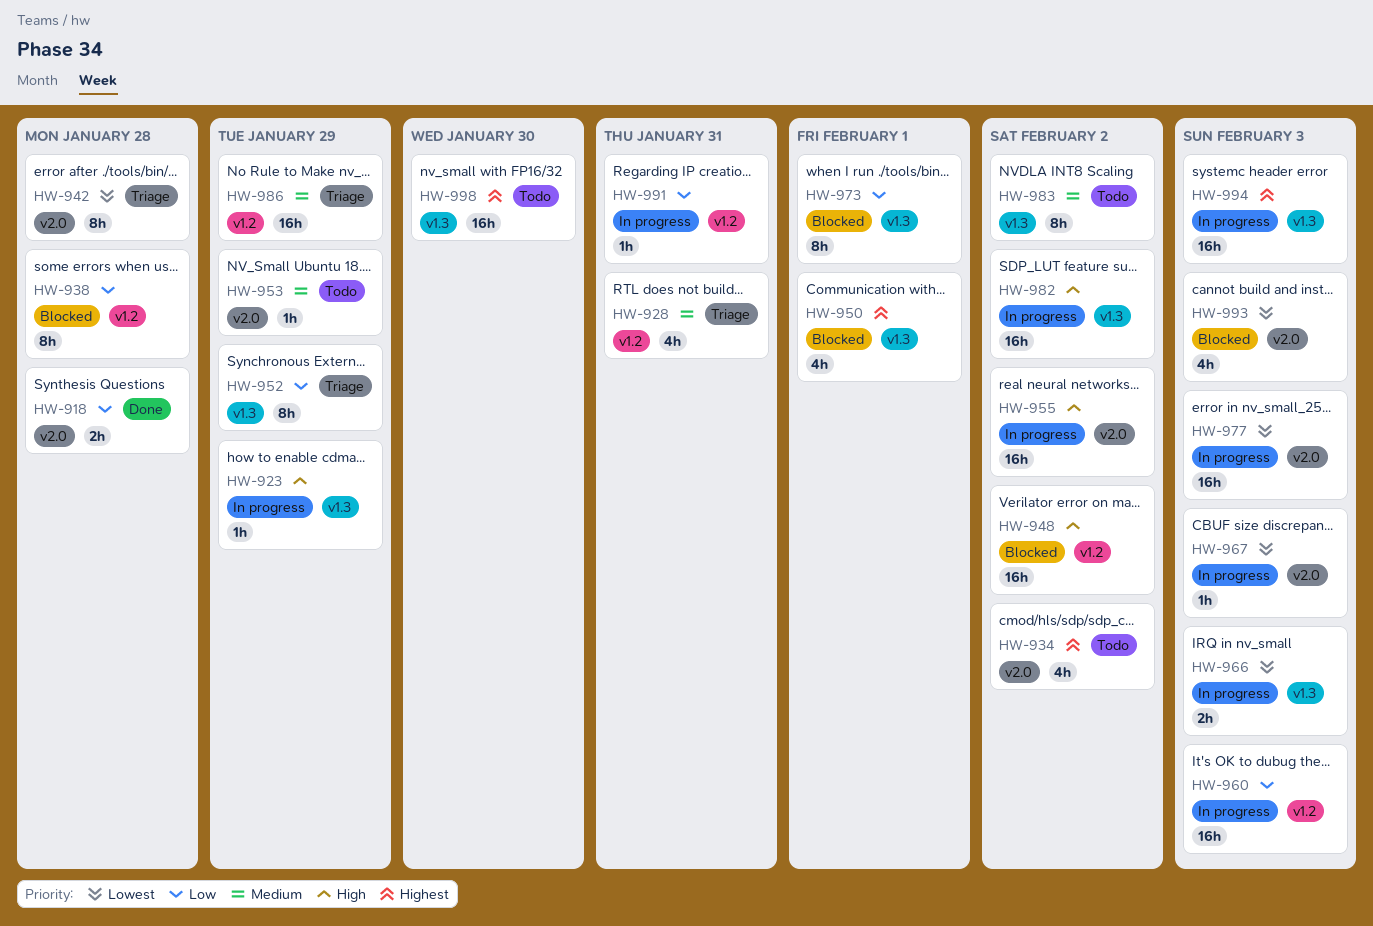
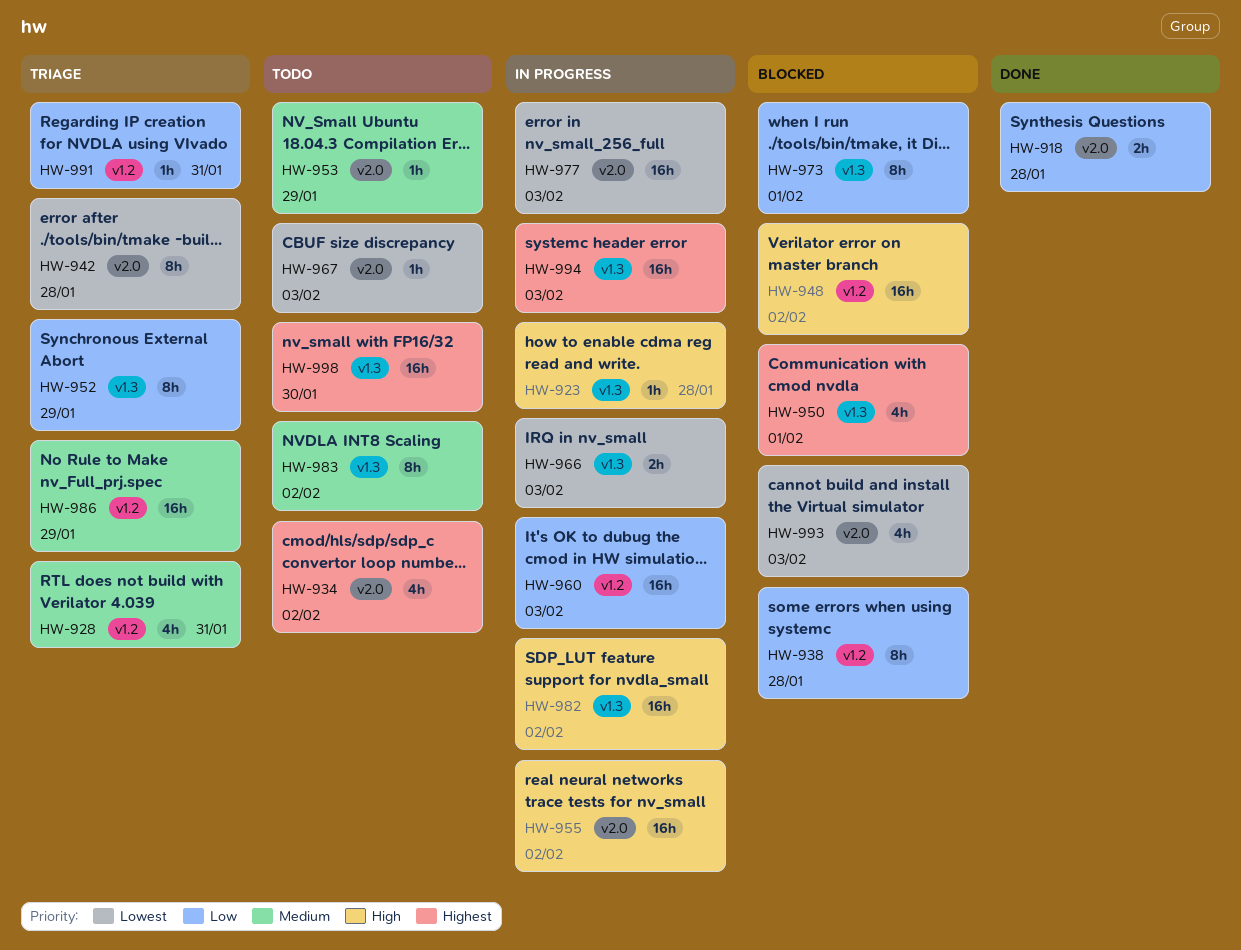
HW-923, due: Jan 29 -> Jan 28
HW-967, status: In progress -> Todo
HW-991, status: In progress -> Triage

